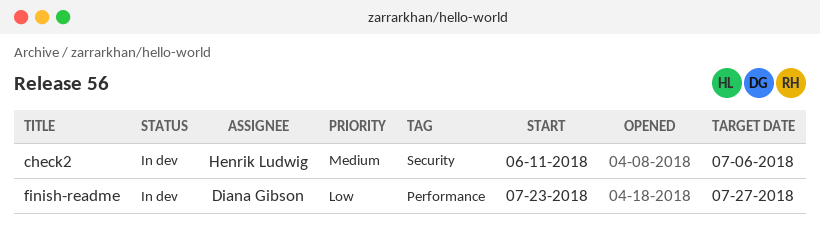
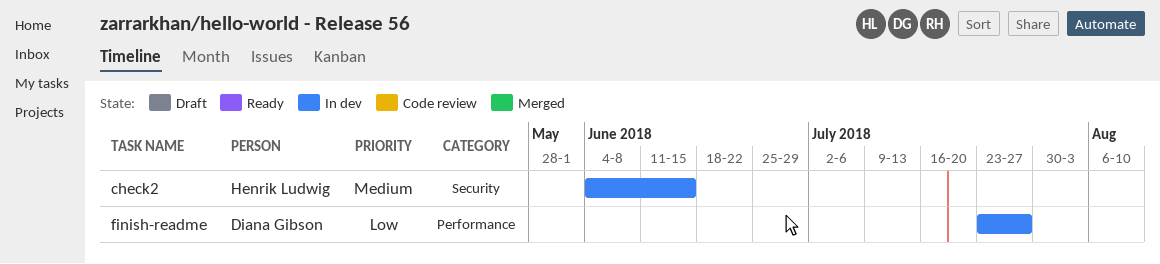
check2, start: Jun 11 -> Jun 4
check2, due: Jul 6 -> Jun 15

